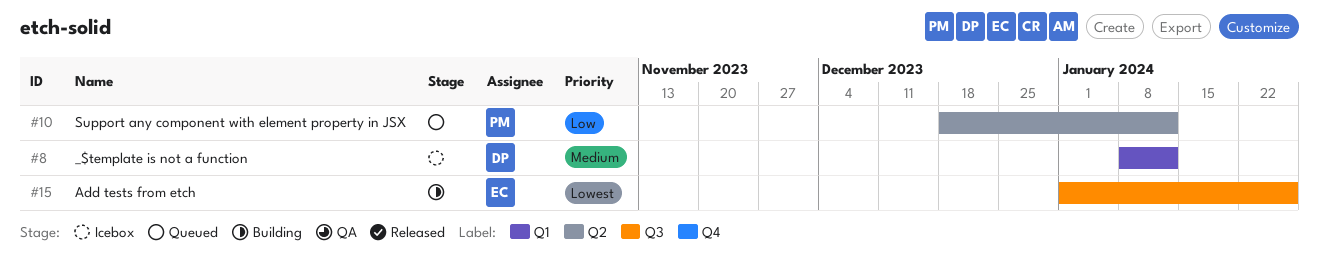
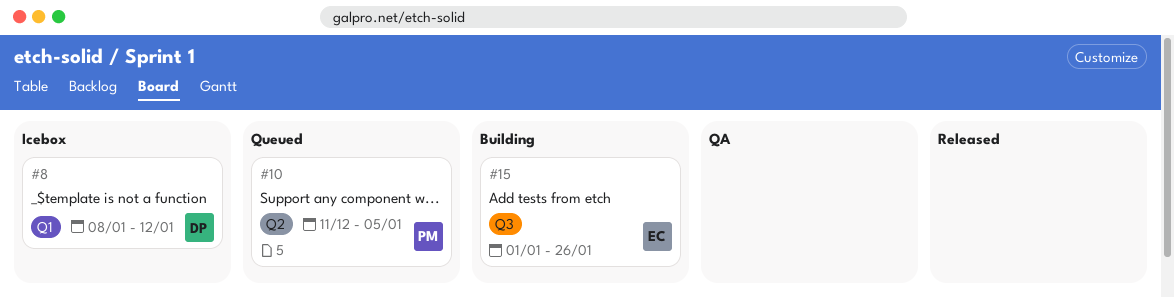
#10, start: Dec 18 -> Dec 11
#10, due: Jan 12 -> Jan 5

